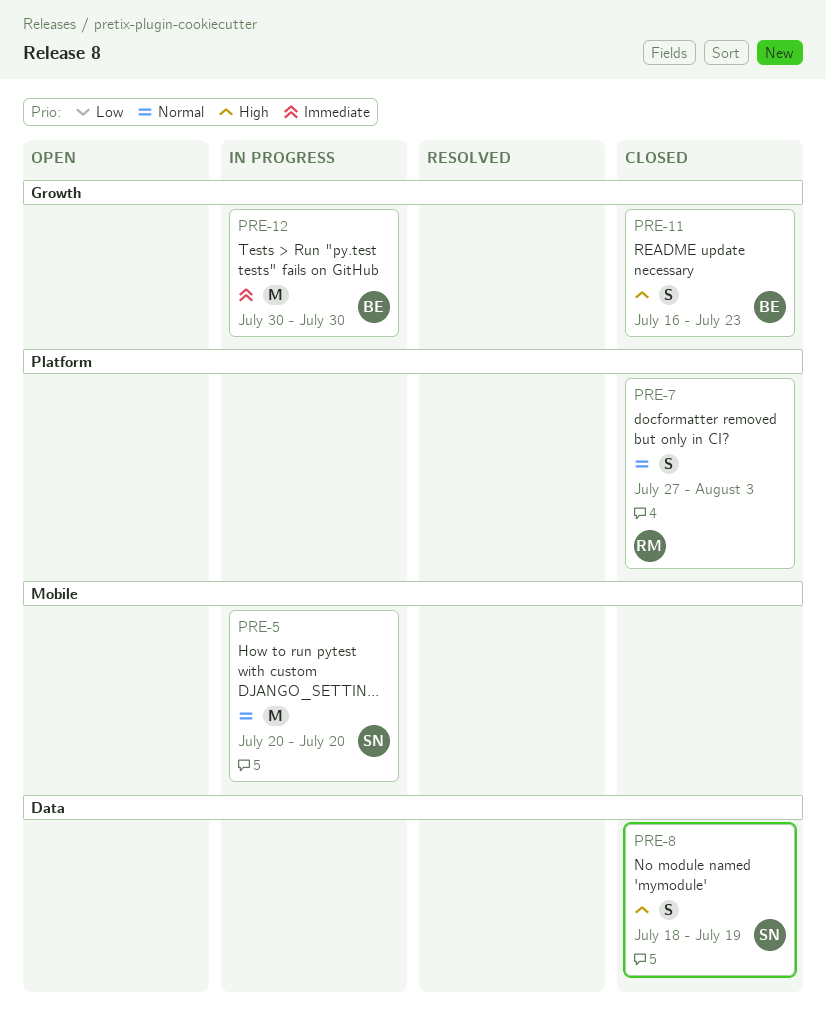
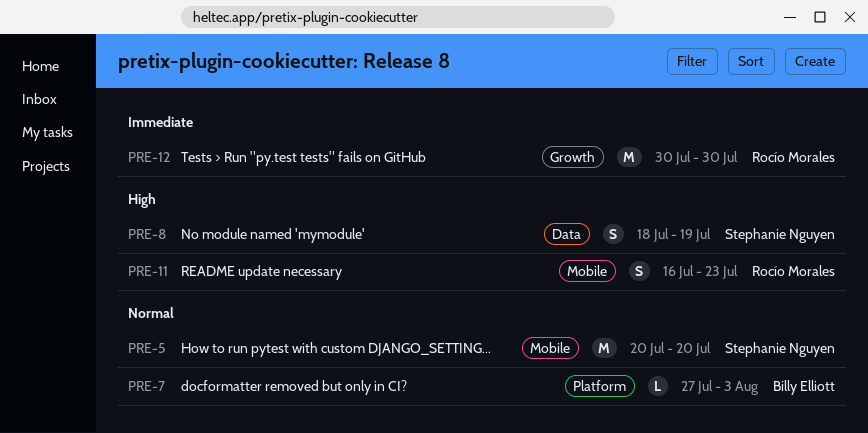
PRE-7, owner: Rocío Morales -> Billy Elliott
PRE-7, estimate: S -> L
PRE-11, owner: Billy Elliott -> Rocío Morales
PRE-11, label: Growth -> Mobile
PRE-12, owner: Billy Elliott -> Rocío Morales

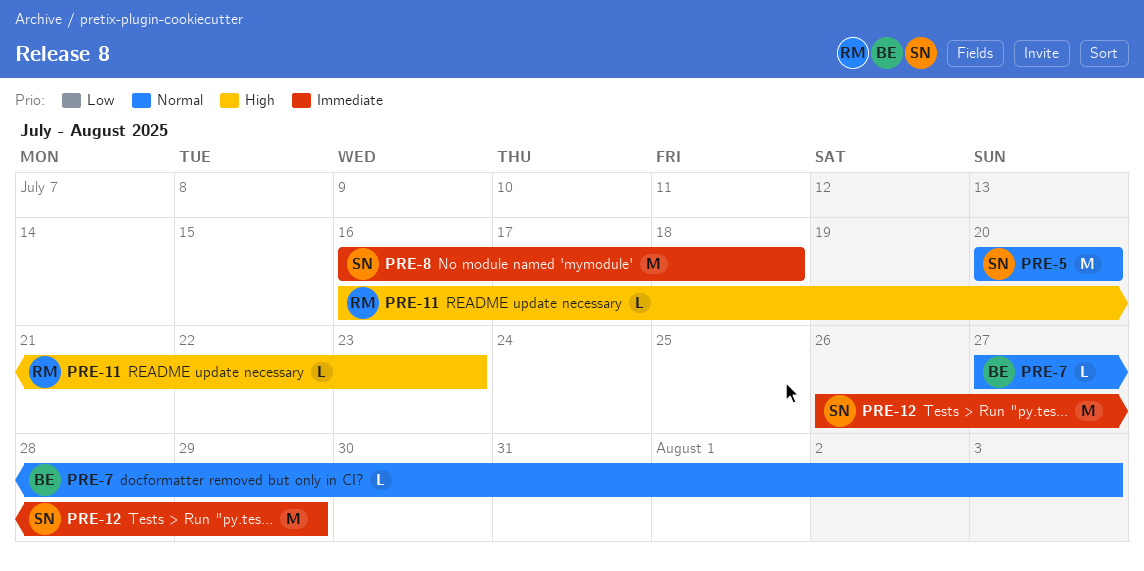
PRE-8, priority: High -> Immediate
PRE-8, estimate: S -> M
PRE-8, start: Jul 18 -> Jul 16
PRE-8, due: Jul 19 -> Jul 18
PRE-11, estimate: S -> L
PRE-12, owner: Rocío Morales -> Stephanie Nguyen
PRE-12, start: Jul 30 -> Jul 26
PRE-12, due: Jul 30 -> Jul 29

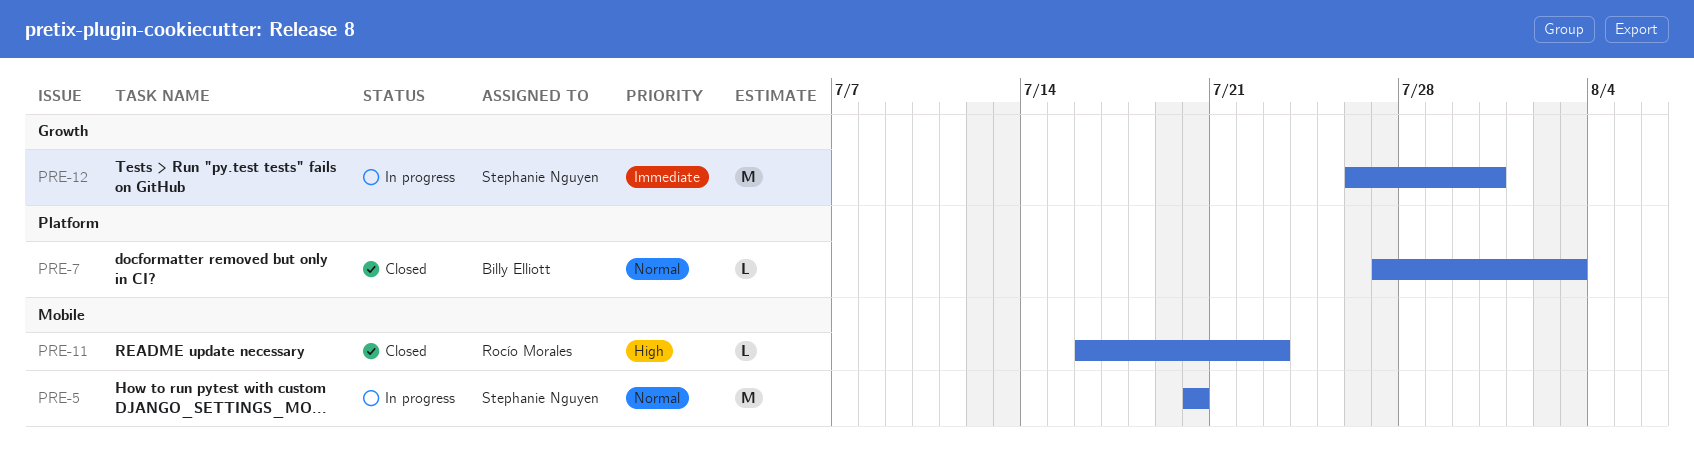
PRE-8: present -> none
PRE-12, due: Jul 29 -> Jul 31

